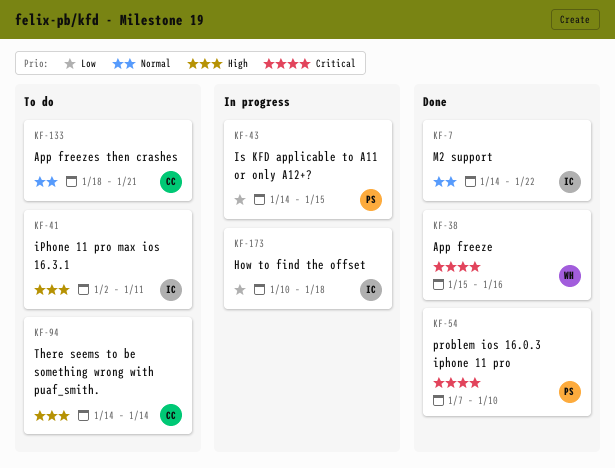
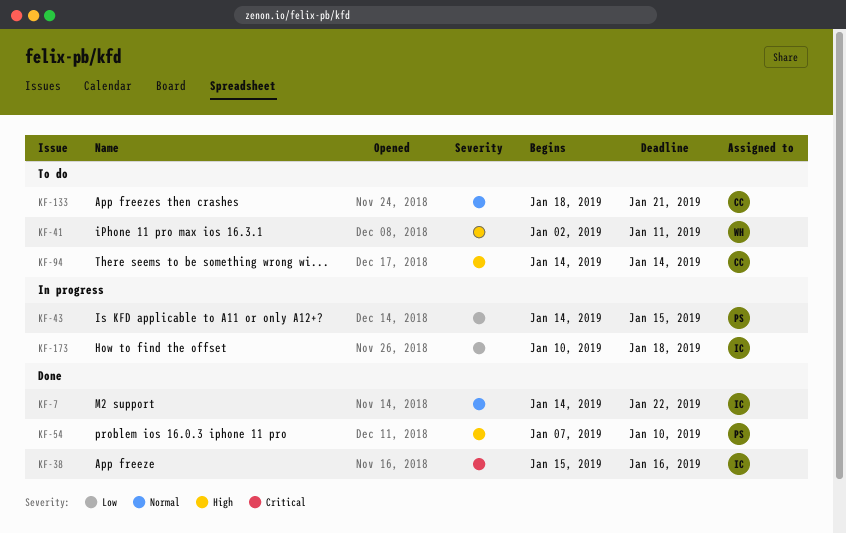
KF-38, owner: WH -> IC
KF-41, owner: IC -> WH
KF-54, priority: Critical -> High

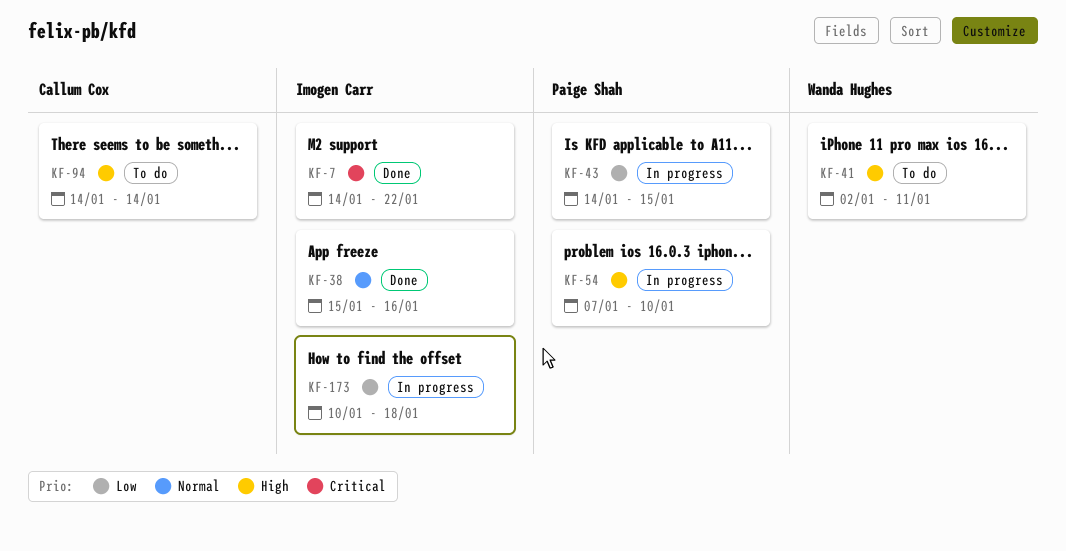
KF-7, priority: Normal -> Critical
KF-38, priority: Critical -> Normal
KF-54, status: Done -> In progress
KF-133: present -> none

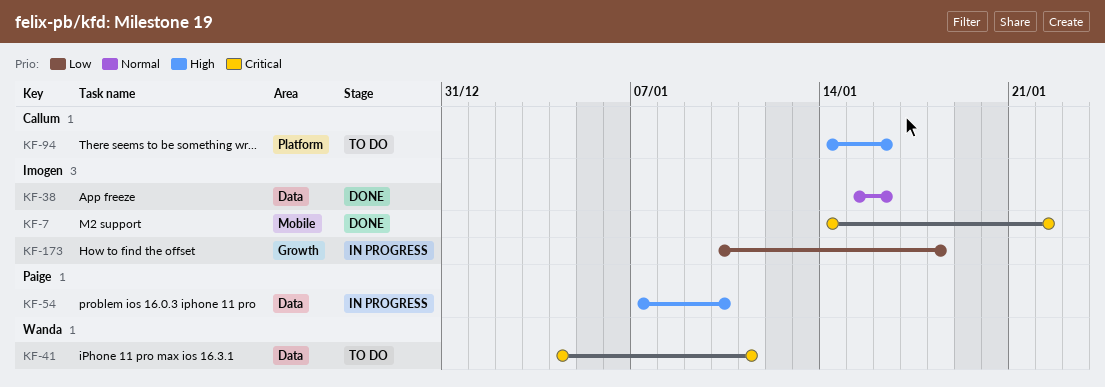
KF-41, priority: High -> Critical
KF-41, start: Jan 2 -> Jan 4
KF-43: present -> none
KF-94, due: Jan 14 -> Jan 16

